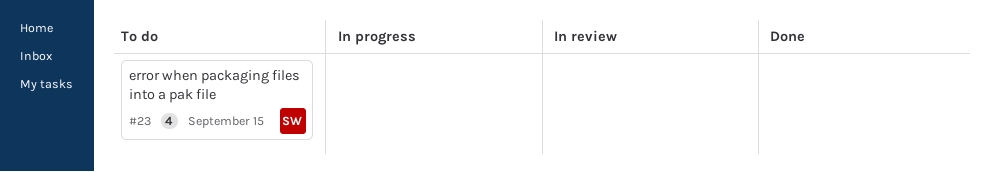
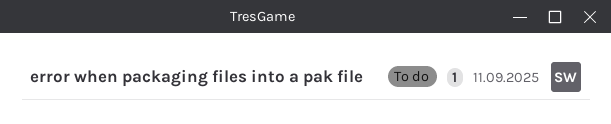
error when packaging files into a pak file, estimate: 4 -> 1
error when packaging files into a pak file, due: Sep 15 -> Sep 11

